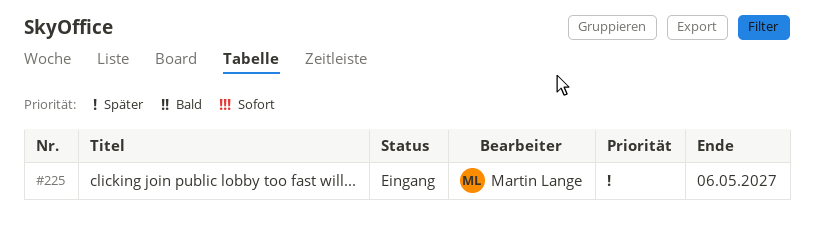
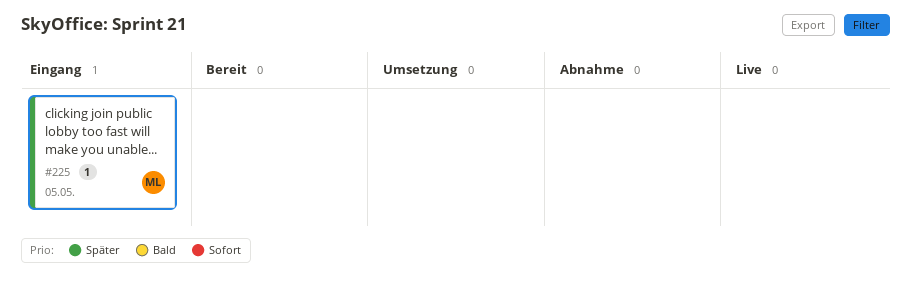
#225, due: May 6 -> May 5

